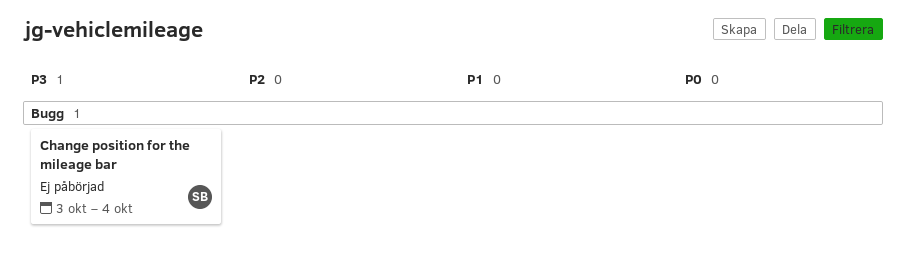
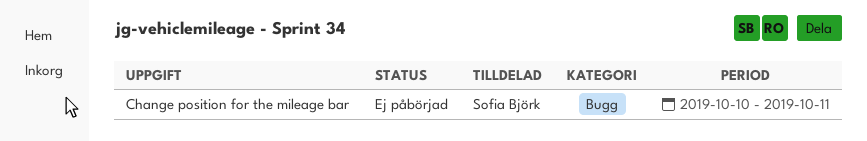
Change position for the mileage bar, start: Oct 3 -> Oct 10
Change position for the mileage bar, due: Oct 4 -> Oct 11

